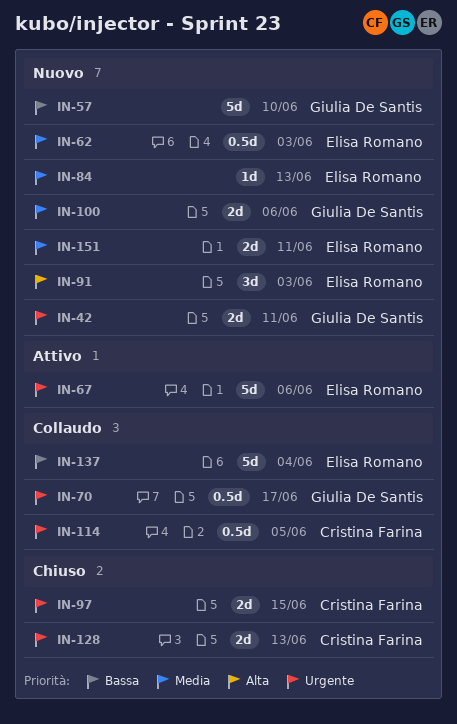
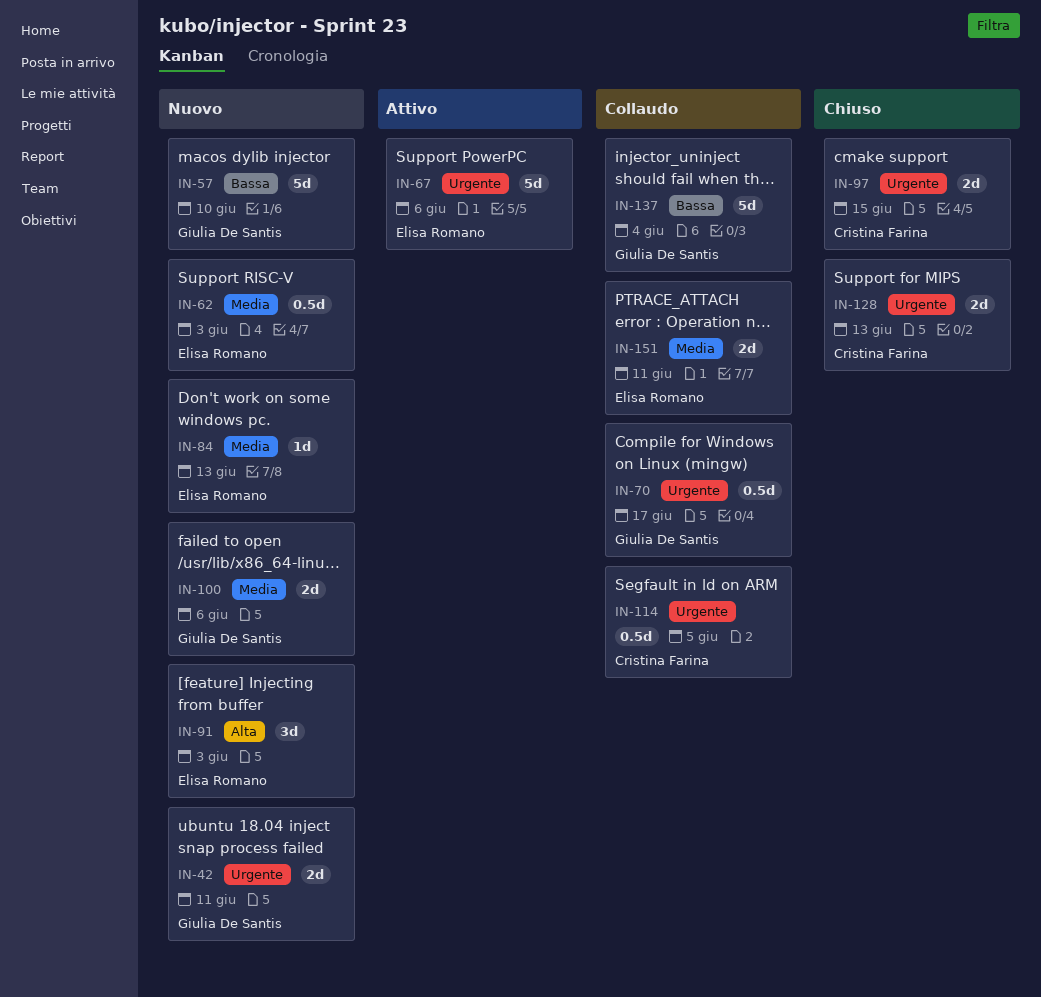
IN-137, owner: Elisa Romano -> Giulia De Santis
IN-151, status: Nuovo -> Collaudo

